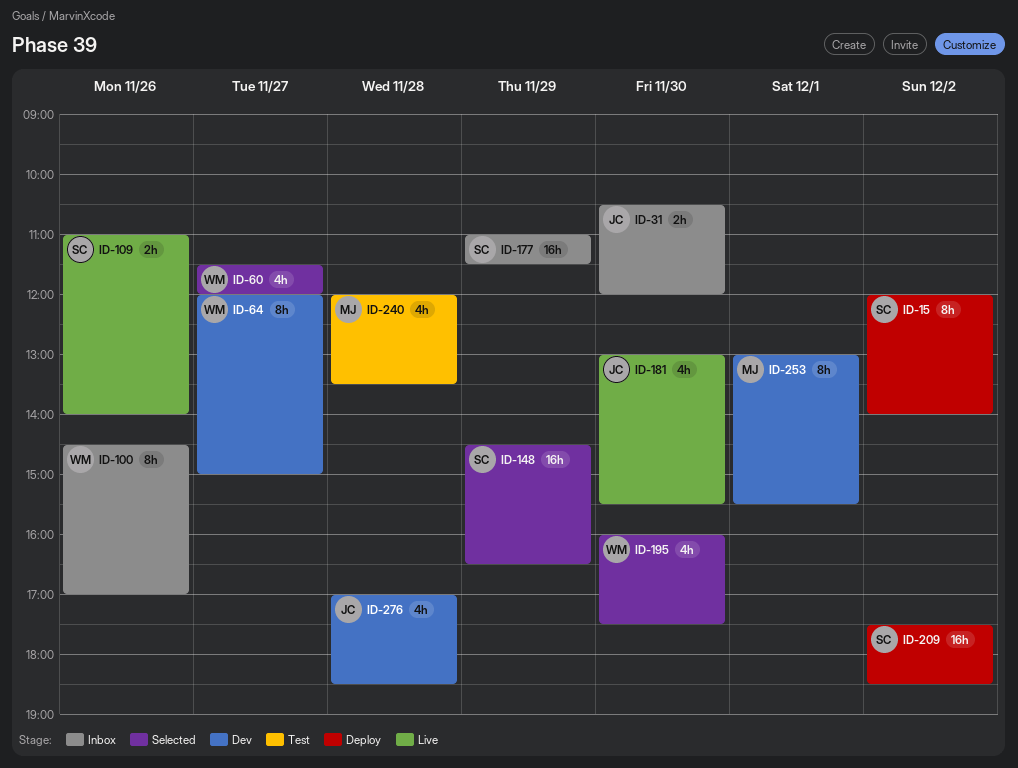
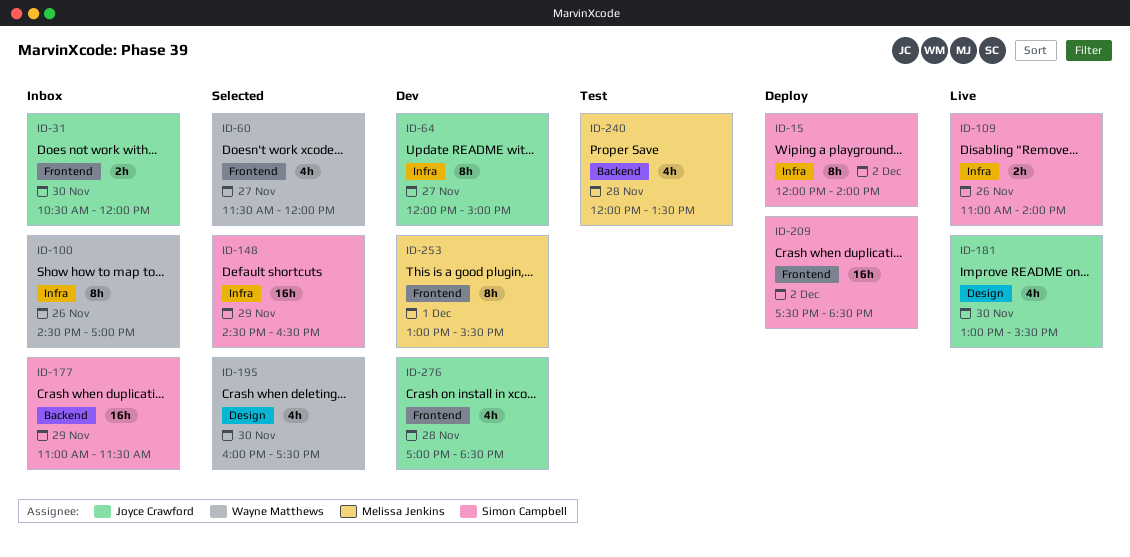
ID-64, owner: Wayne Matthews -> Joyce Crawford

